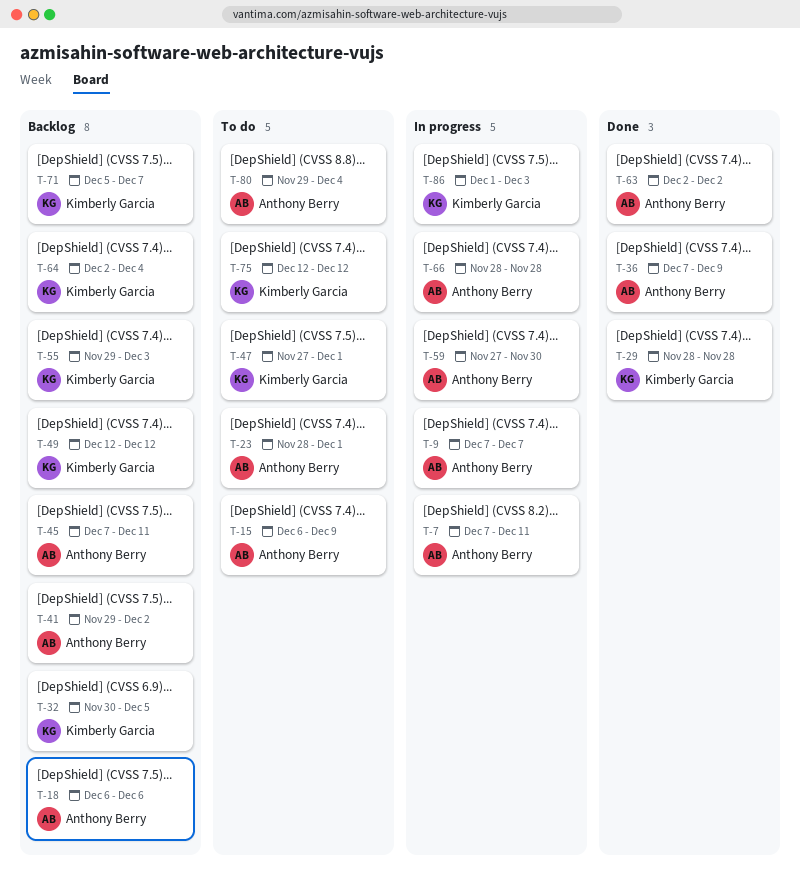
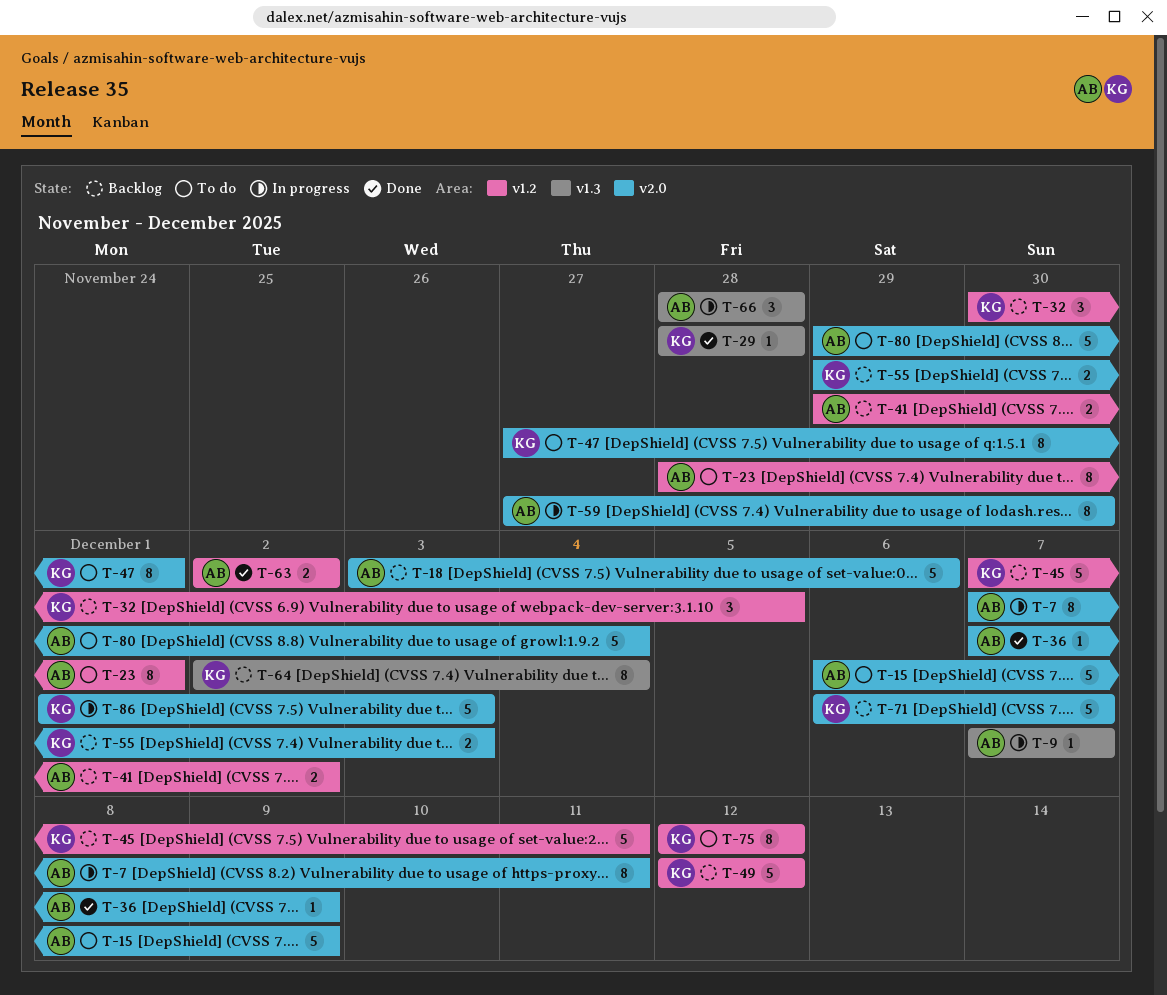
T-18, start: Dec 6 -> Dec 3
T-45, owner: Anthony Berry -> Kimberly Garcia
T-71, start: Dec 5 -> Dec 6

